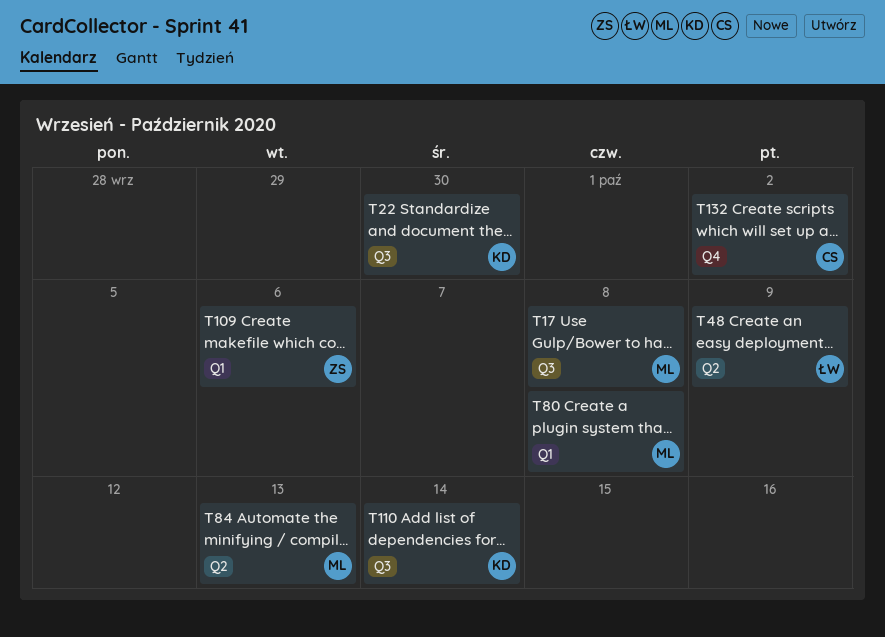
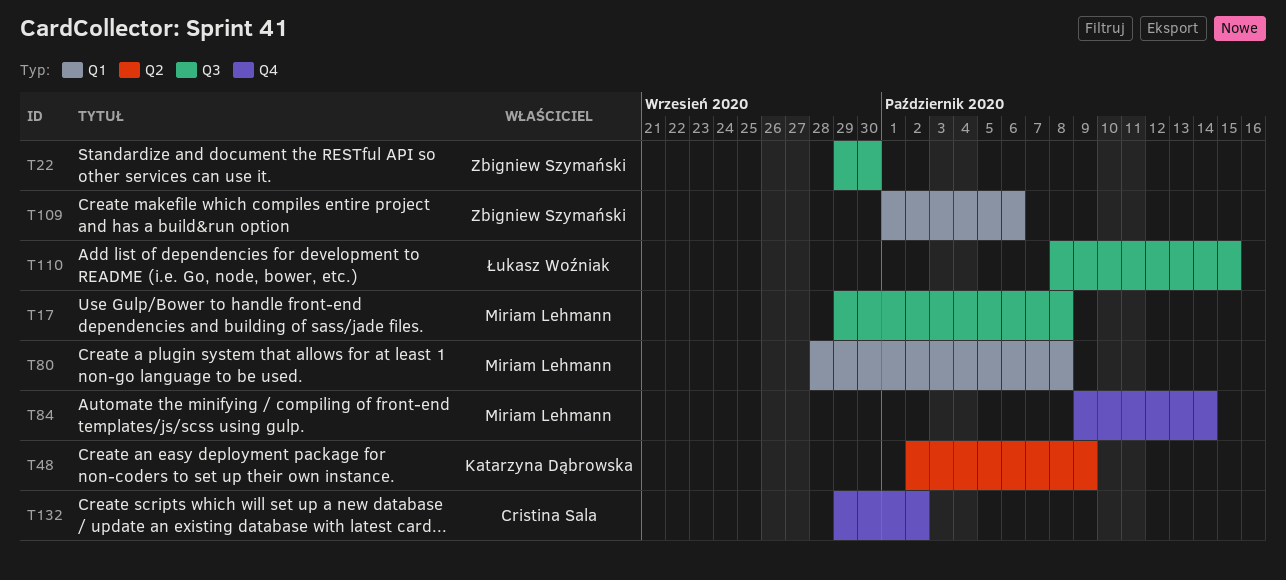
T22, owner: Katarzyna Dąbrowska -> Zbigniew Szymański
T48, owner: Łukasz Woźniak -> Katarzyna Dąbrowska
T84, label: Q2 -> Q4
T84, due: Oct 13 -> Oct 14
T110, owner: Katarzyna Dąbrowska -> Łukasz Woźniak
T110, due: Oct 14 -> Oct 15

